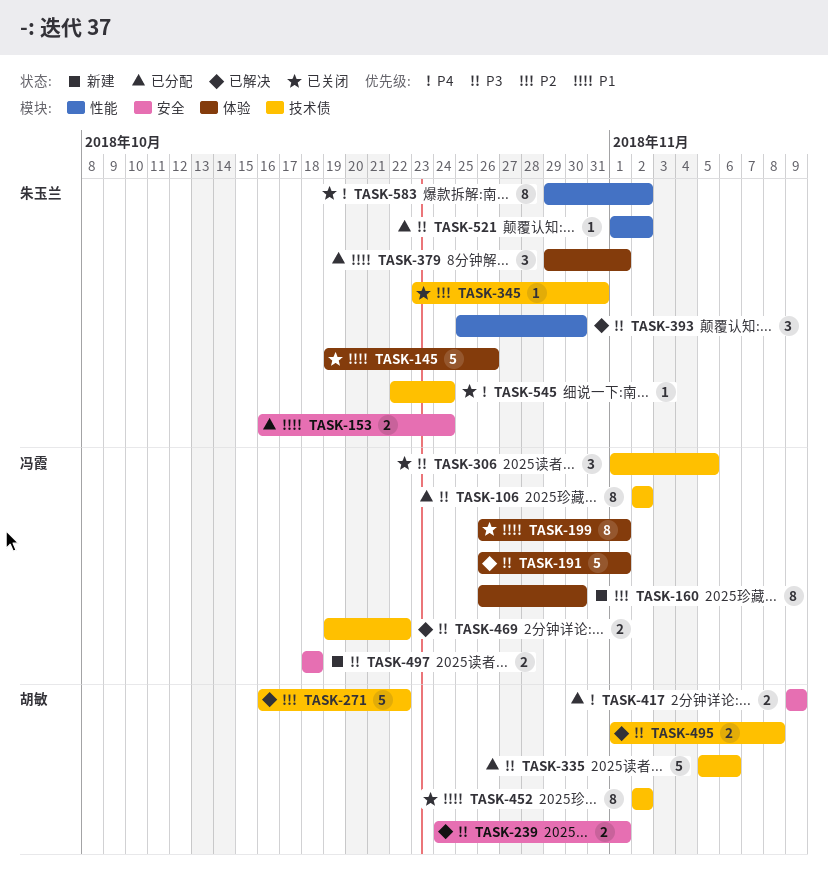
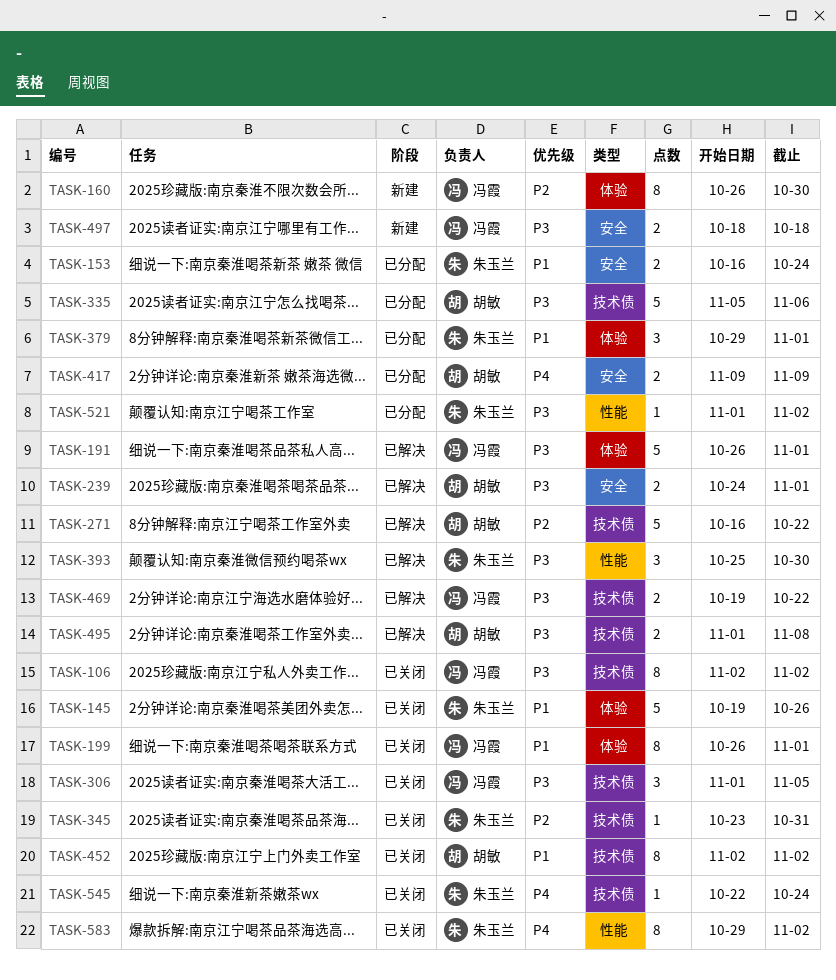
TASK-106, status: 已分配 -> 已关闭

